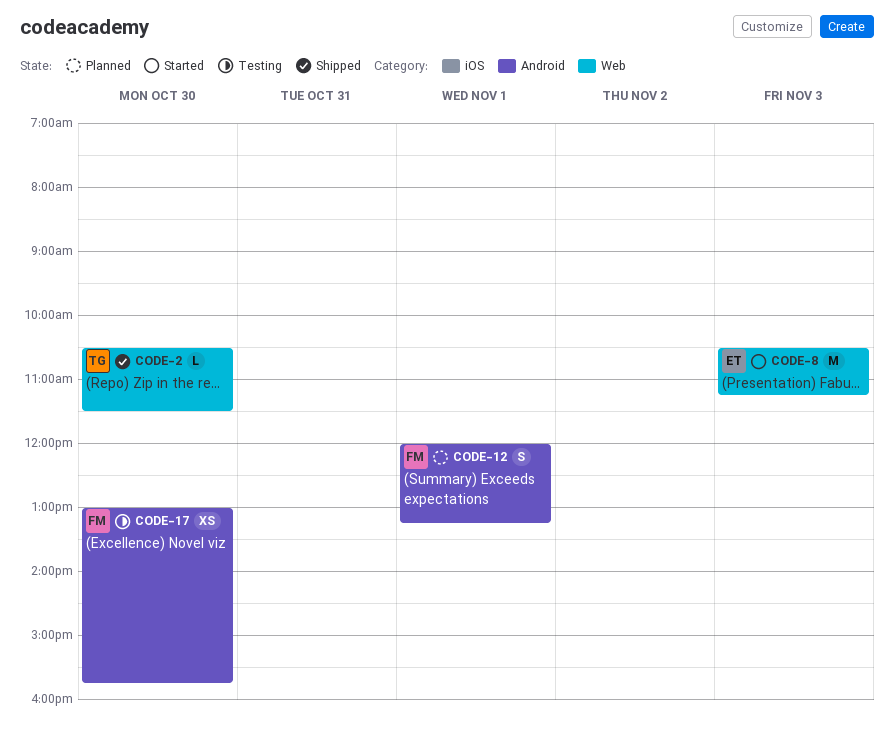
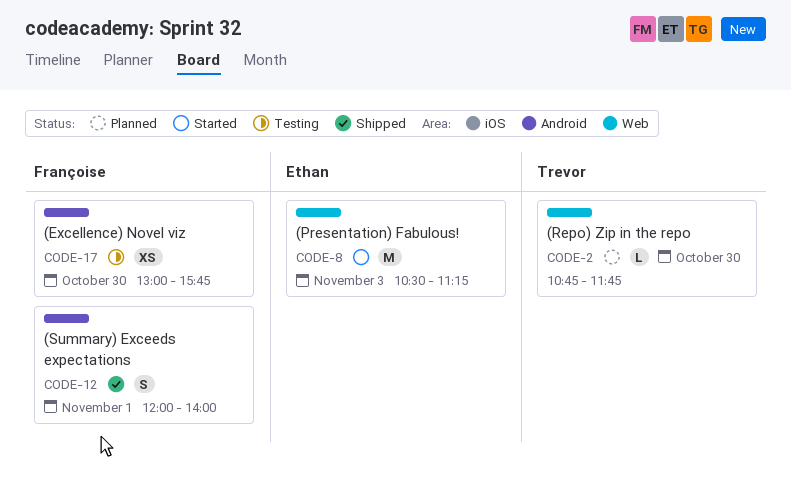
CODE-2, status: Shipped -> Planned
CODE-2, begins: 10:30 -> 10:45
CODE-2, ends: 11:30 -> 11:45
CODE-12, status: Planned -> Shipped
CODE-12, ends: 13:15 -> 14:00

